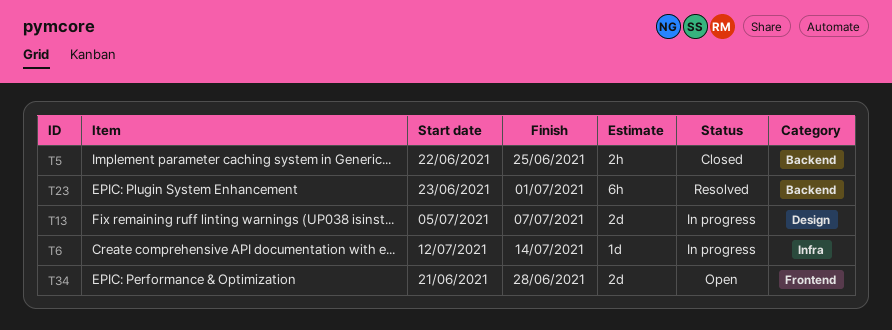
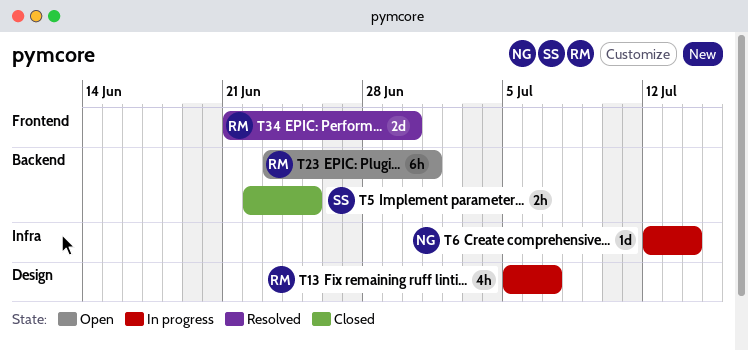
T13, estimate: 2d -> 4h
T23, status: Resolved -> Open
T34, status: Open -> Resolved
T34, due: Jun 28 -> Jun 30

